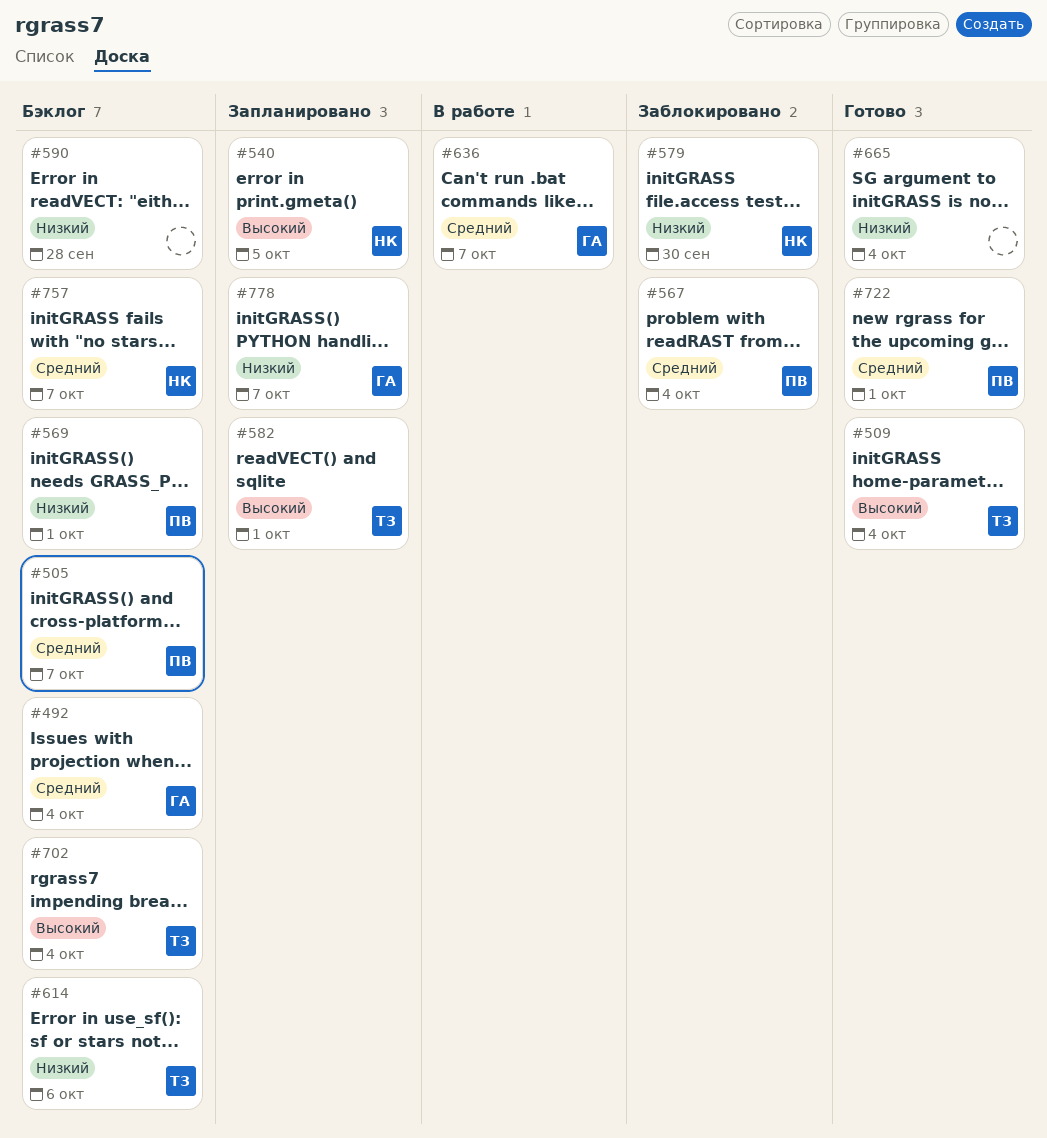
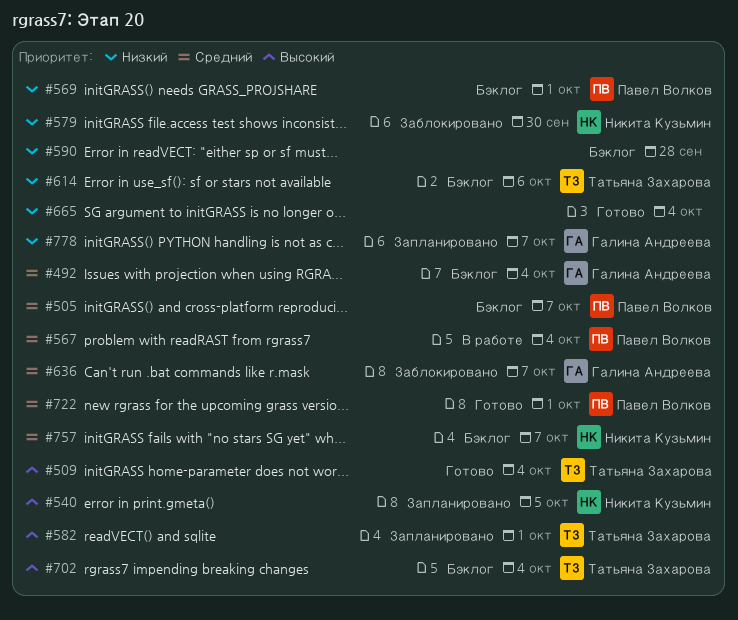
#567, status: Заблокировано -> В работе
#636, status: В работе -> Заблокировано

